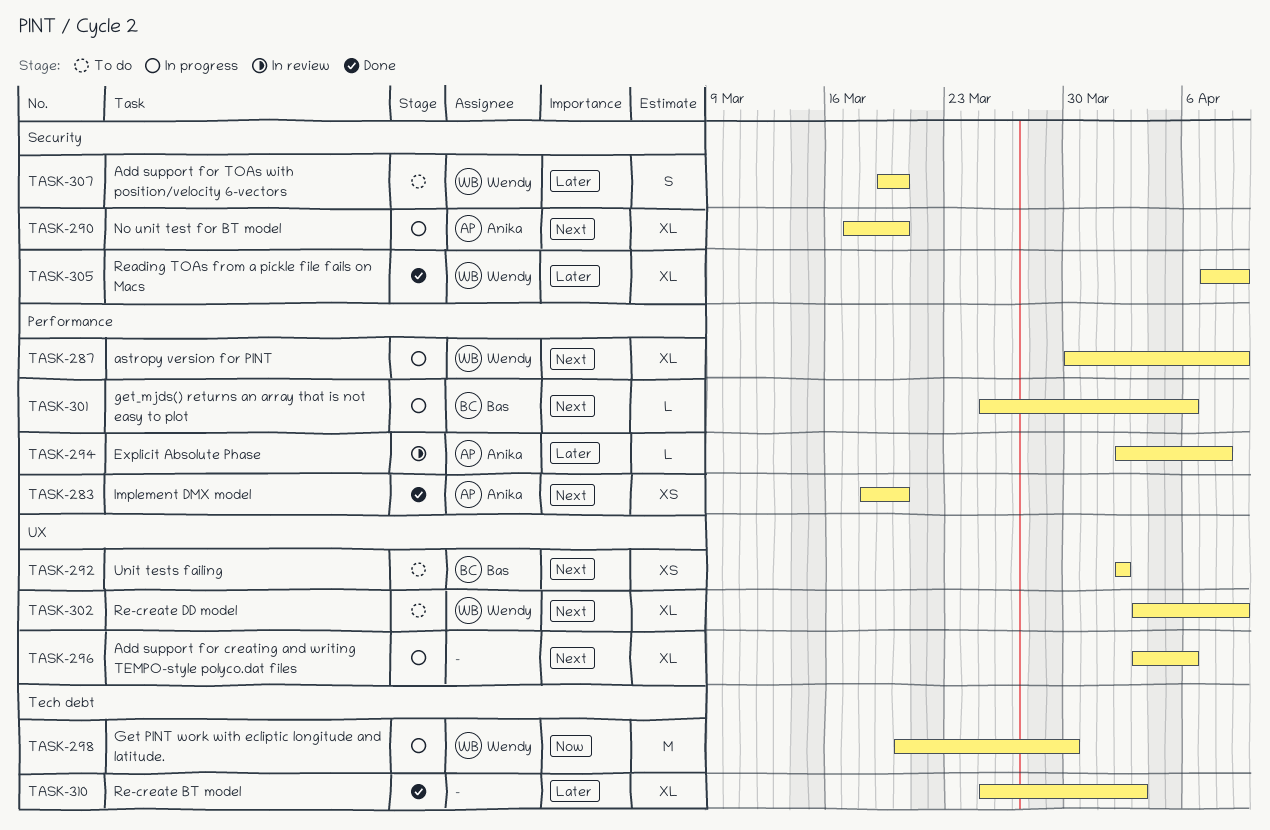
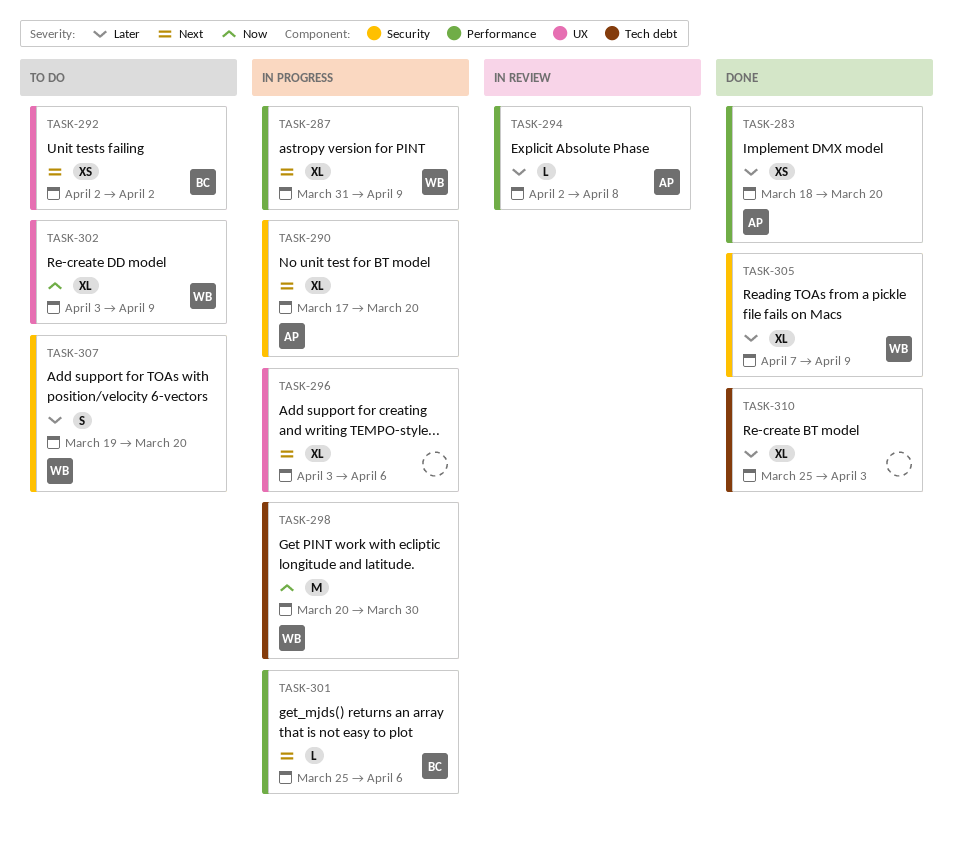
TASK-283, priority: Next -> Later
TASK-287, start: Mar 30 -> Mar 31
TASK-302, priority: Next -> Now

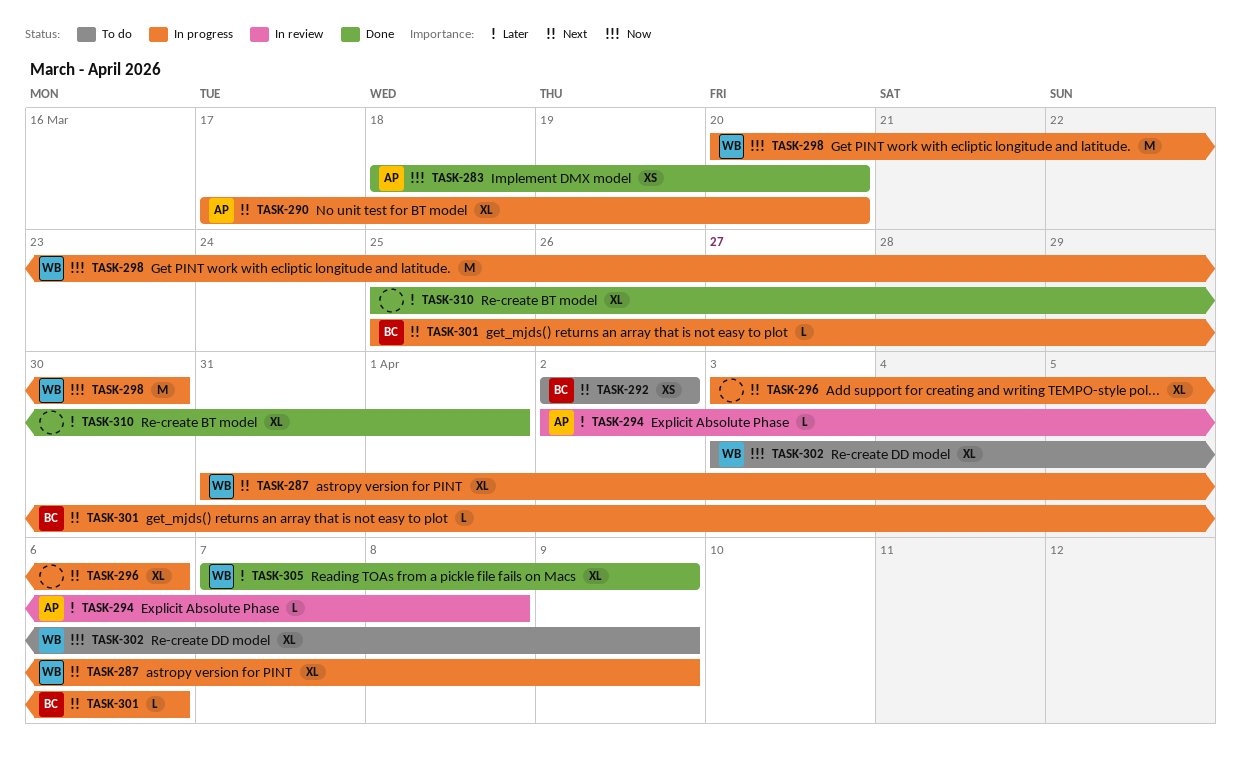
TASK-283, priority: Later -> Now
TASK-307: present -> none
TASK-310, due: Apr 3 -> Apr 1

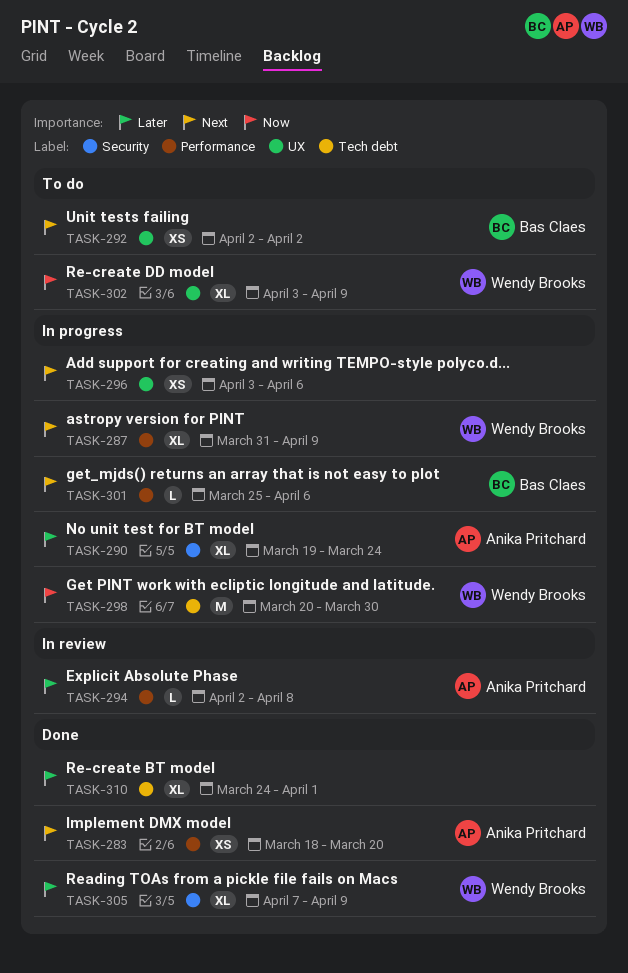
TASK-283, priority: Now -> Next
TASK-290, priority: Next -> Later
TASK-290, start: Mar 17 -> Mar 19
TASK-290, due: Mar 20 -> Mar 24
TASK-296, estimate: XL -> XS
TASK-310, start: Mar 25 -> Mar 24

